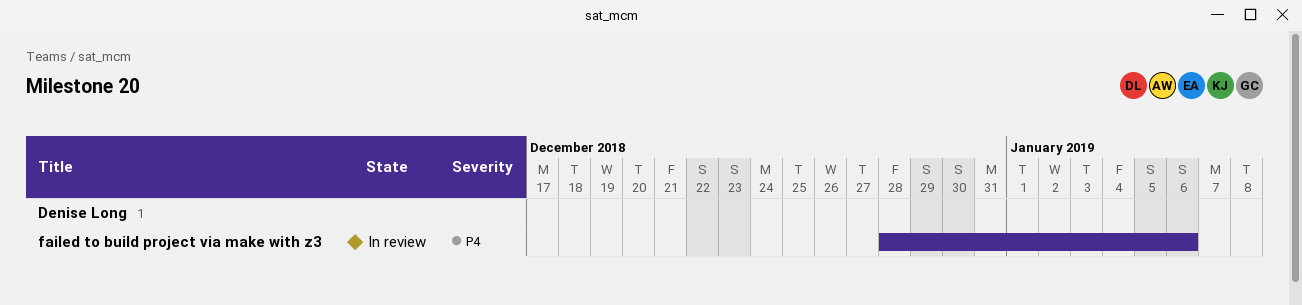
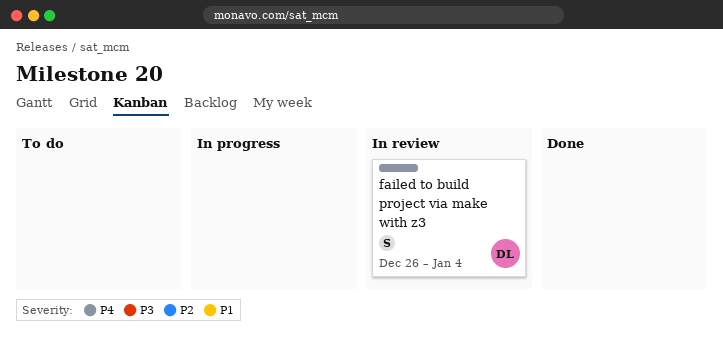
failed to build project via make with z3, start: Dec 28 -> Dec 26
failed to build project via make with z3, due: Jan 6 -> Jan 4

